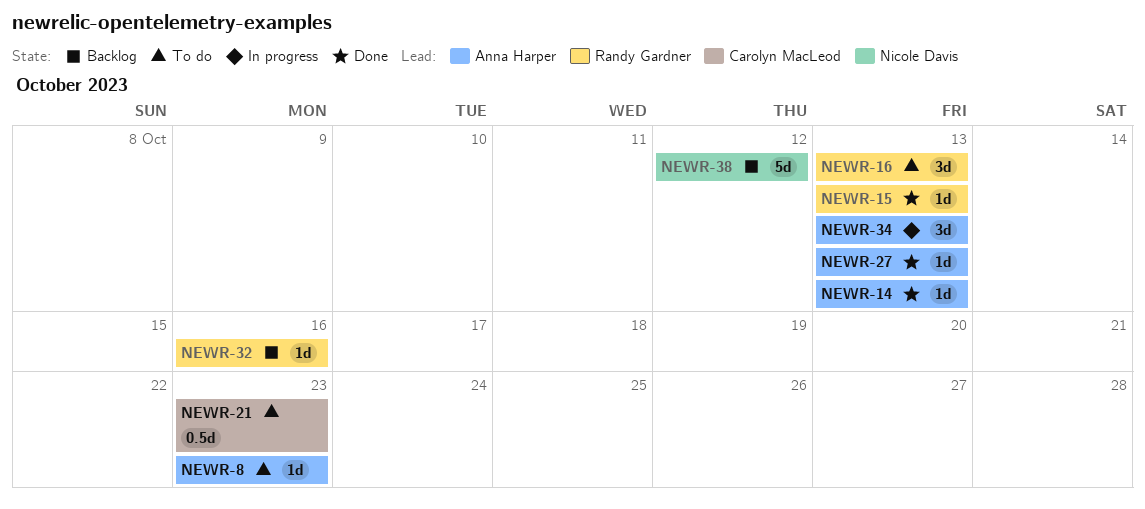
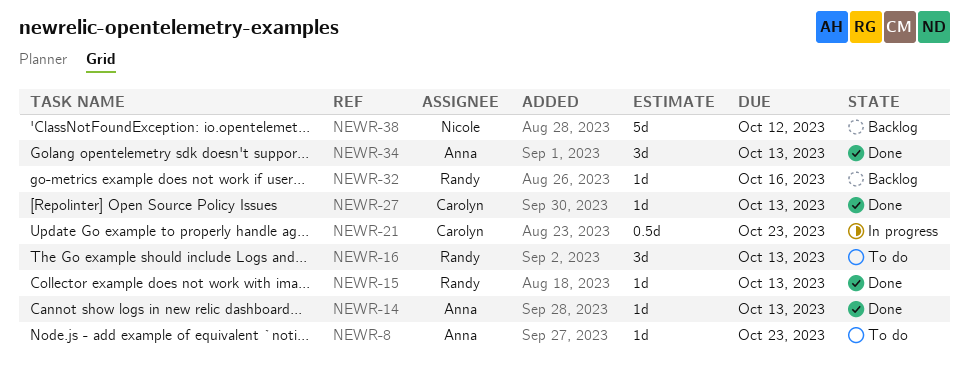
NEWR-21, status: To do -> In progress
NEWR-27, owner: Anna Harper -> Carolyn MacLeod
NEWR-34, status: In progress -> Done

